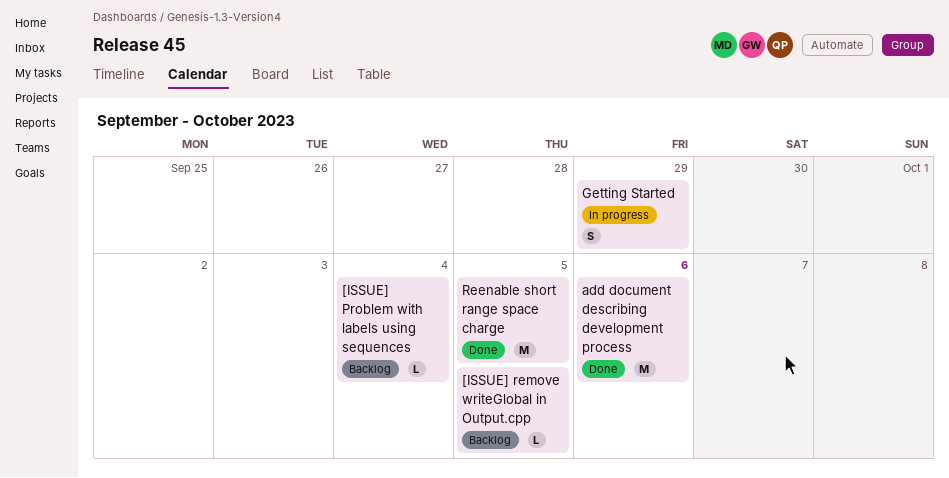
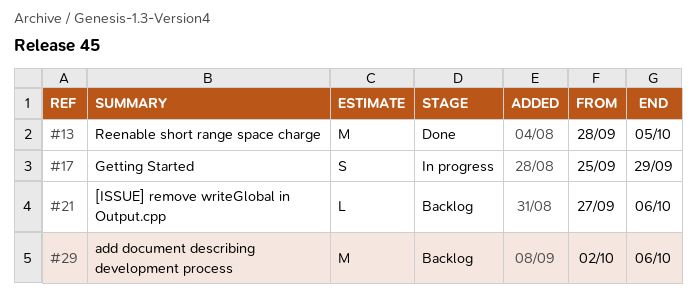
[ISSUE] Problem with labels using sequences: present -> none
[ISSUE] remove writeGlobal in Output.cpp, due: Oct 5 -> Oct 6
add document describing development process, status: Done -> Backlog

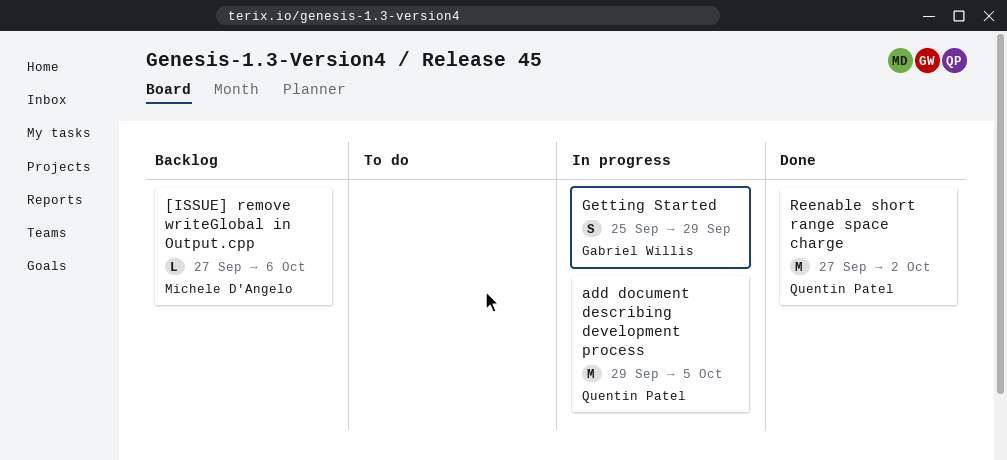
add document describing development process, status: Backlog -> In progress
add document describing development process, start: Oct 2 -> Sep 29
add document describing development process, due: Oct 6 -> Oct 5
Reenable short range space charge, start: Sep 28 -> Sep 27
Reenable short range space charge, due: Oct 5 -> Oct 2

